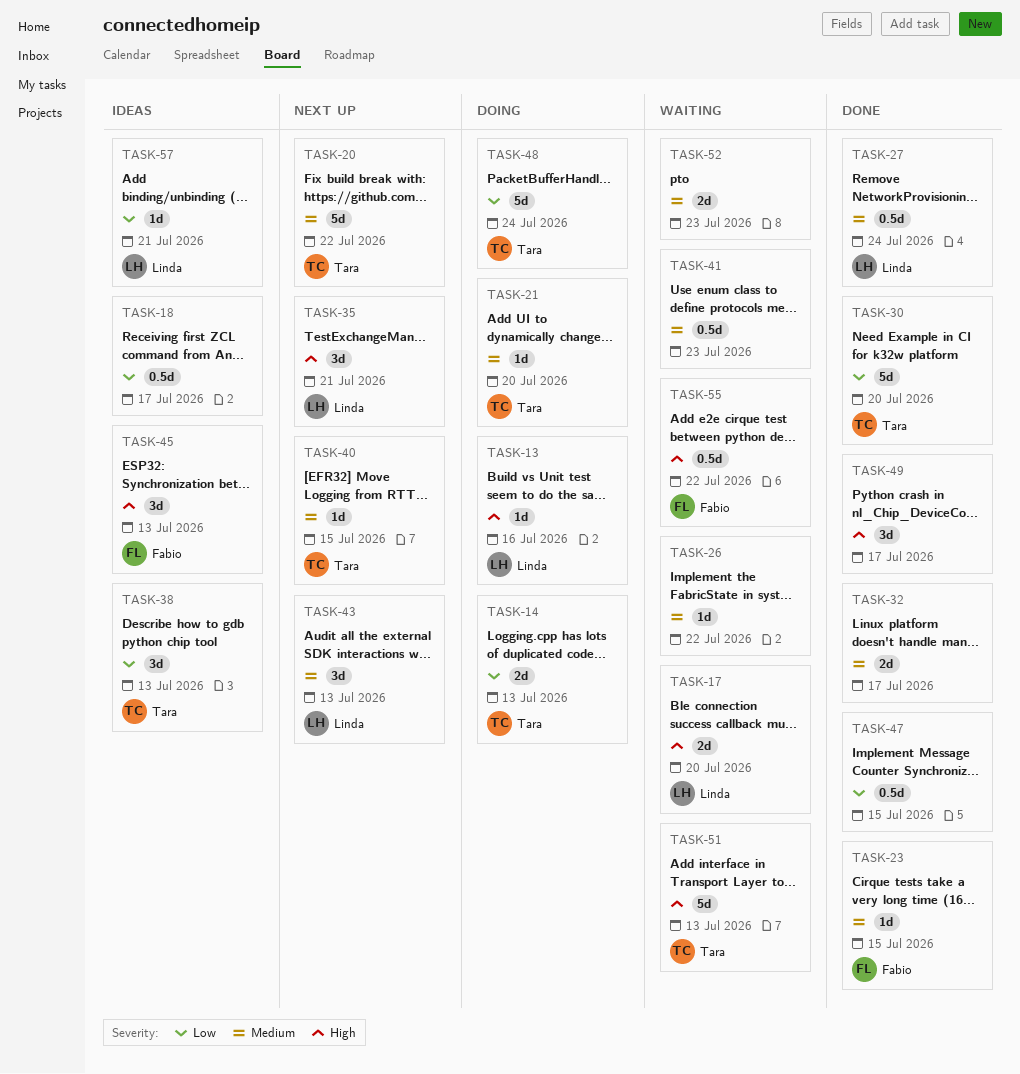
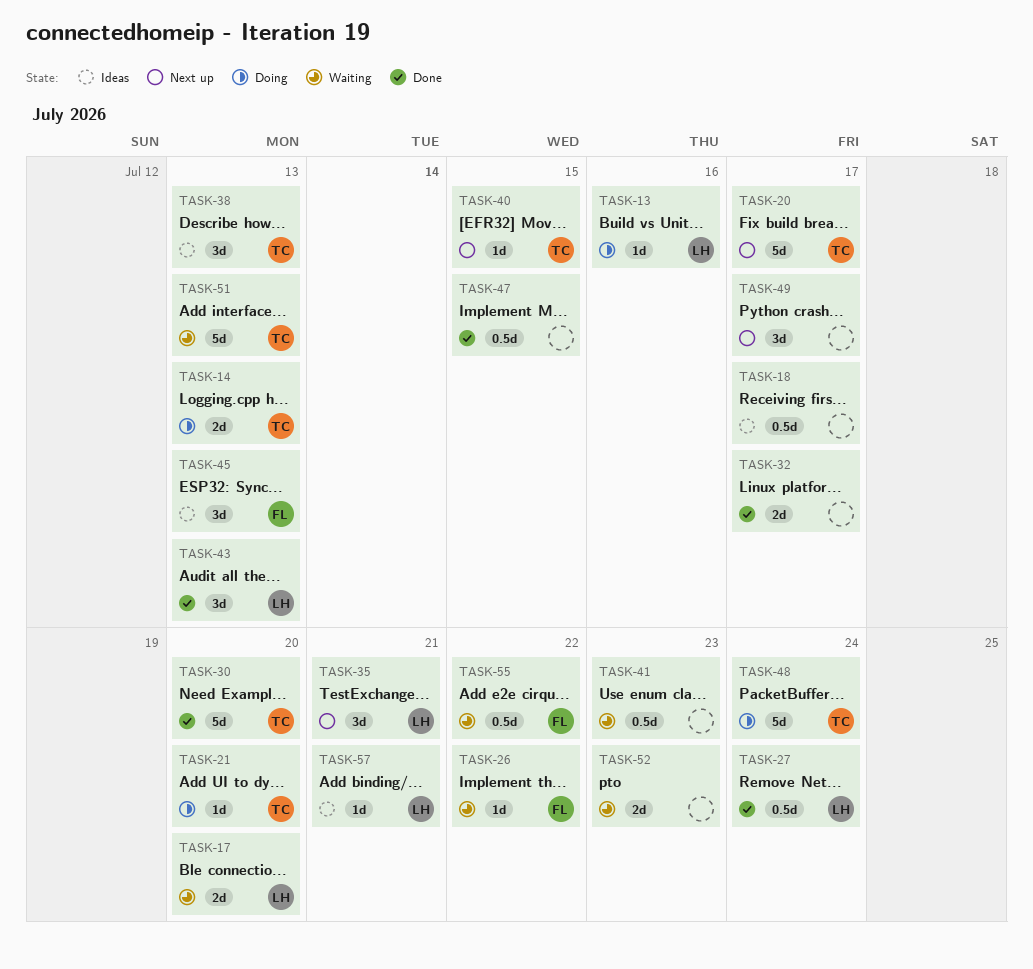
TASK-20, due: Jul 22 -> Jul 17
TASK-23: present -> none
TASK-26, owner: none -> Fabio
TASK-43, status: Next up -> Done
TASK-49, status: Done -> Next up

